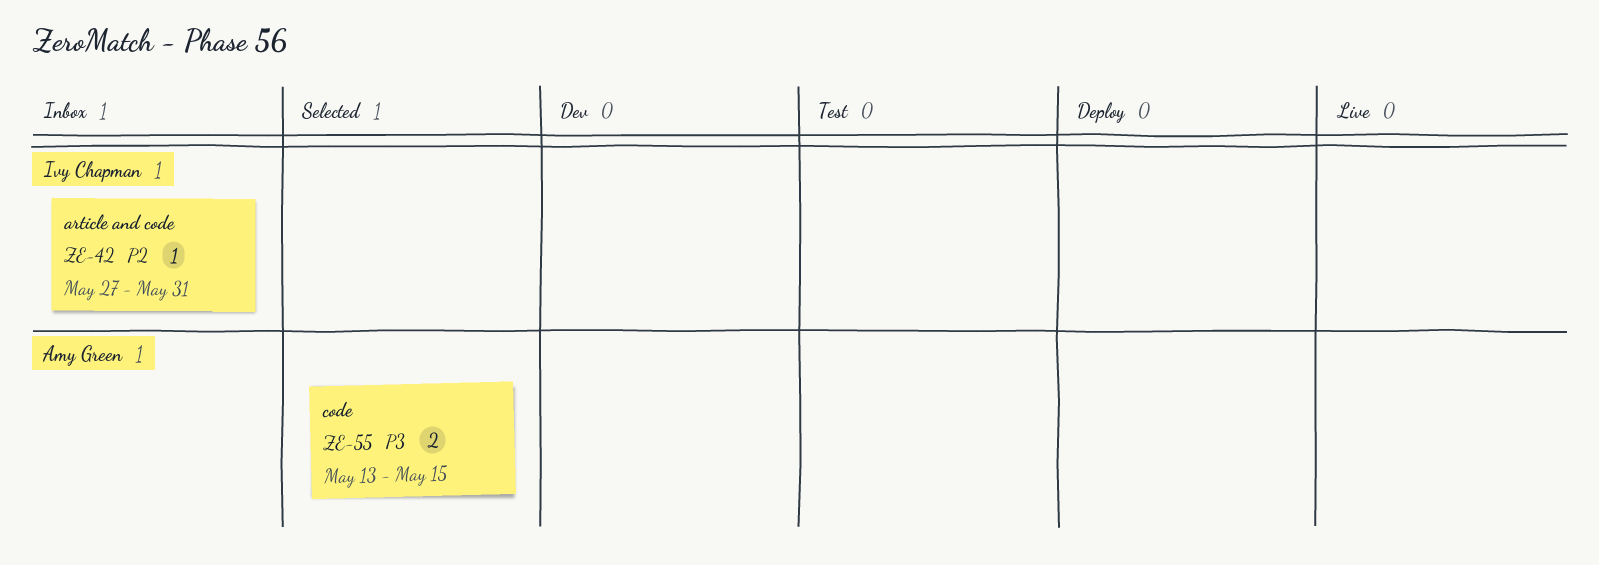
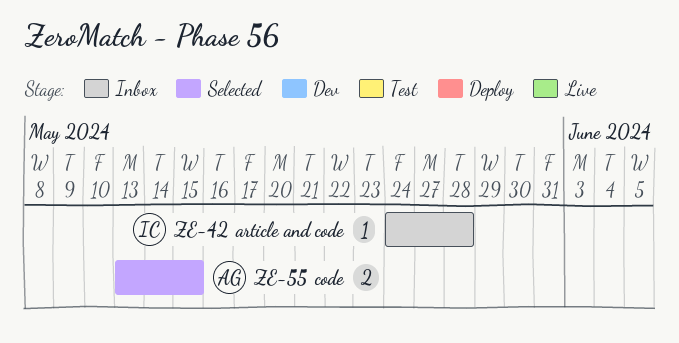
ZE-42, start: May 27 -> May 24
ZE-42, due: May 31 -> May 28

